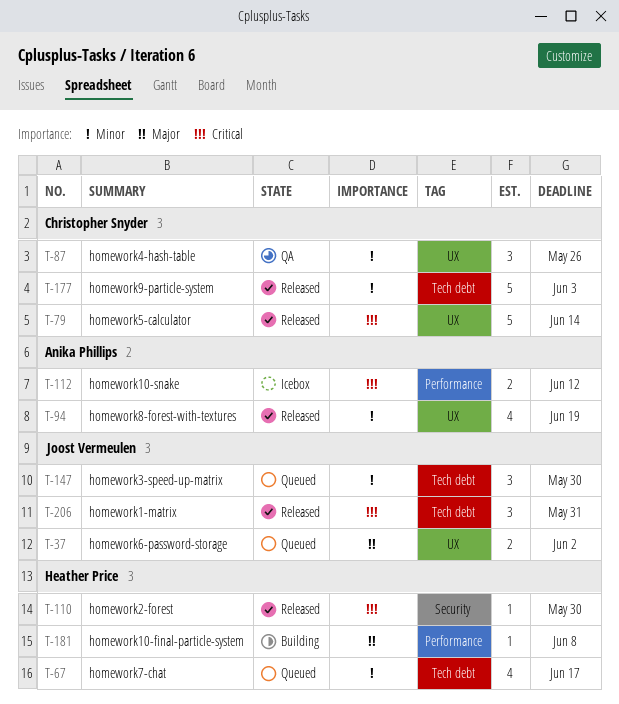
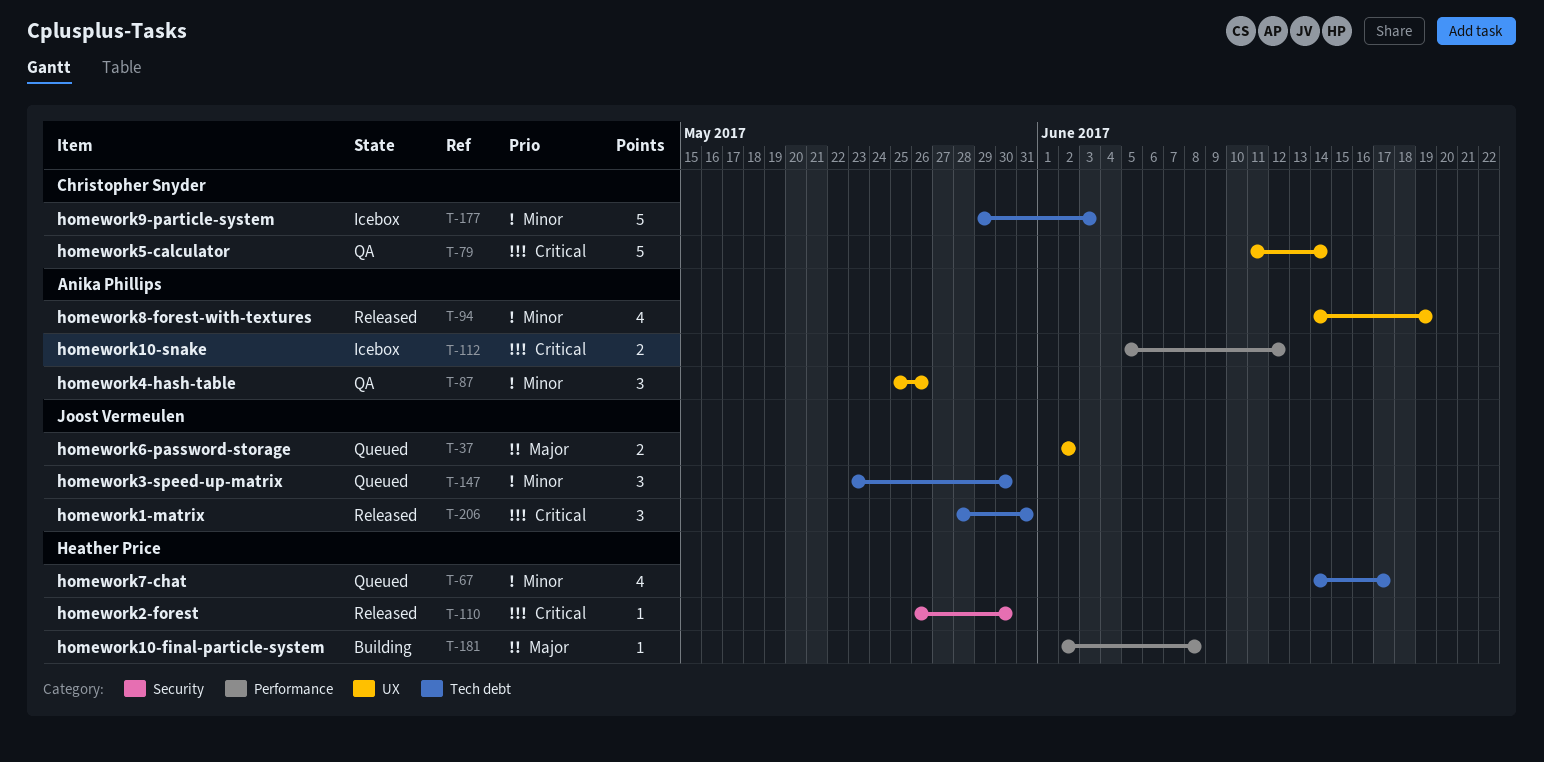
T-79, status: Released -> QA
T-87, owner: Christopher Snyder -> Anika Phillips
T-177, status: Released -> Icebox

